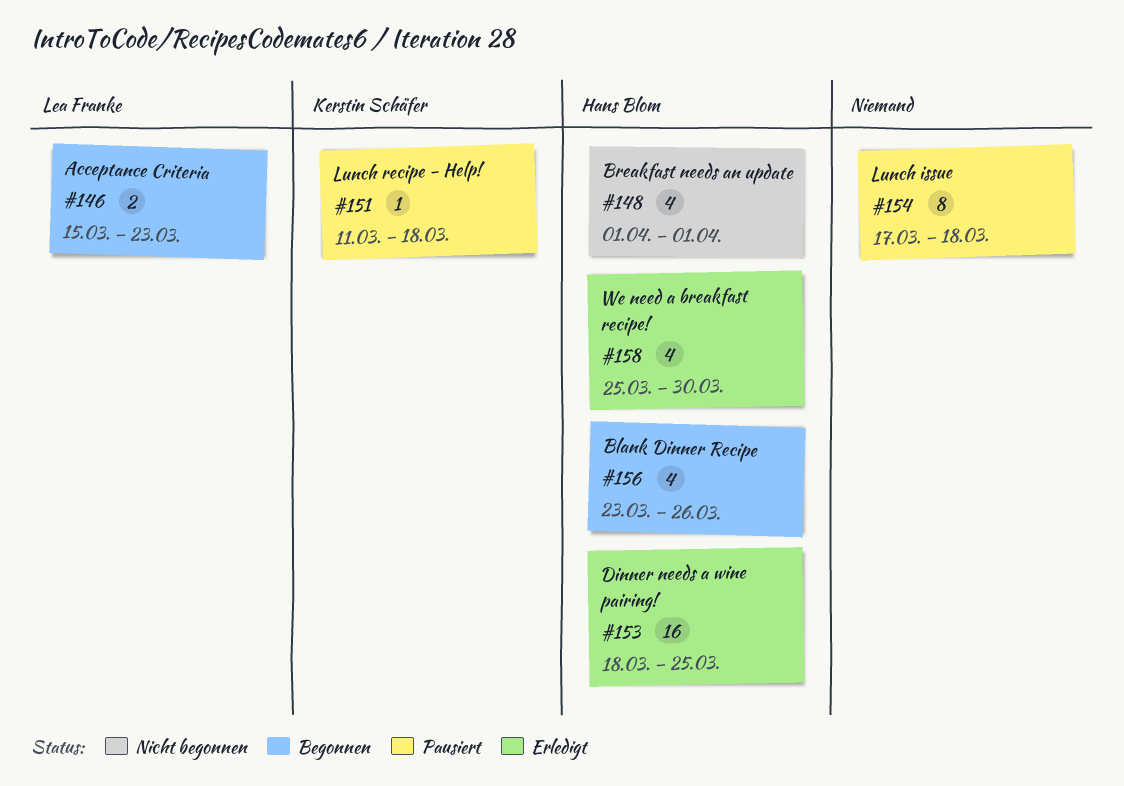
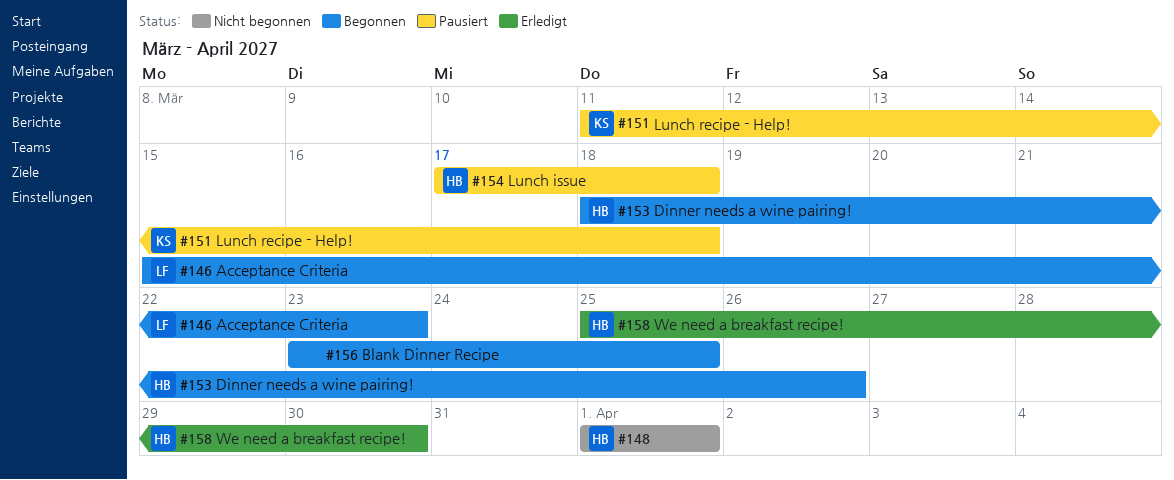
#153, status: Erledigt -> Begonnen
#153, due: Mar 25 -> Mar 26
#154, owner: none -> Hans Blom
#156, owner: Hans Blom -> none
#156, due: Mar 26 -> Mar 25

